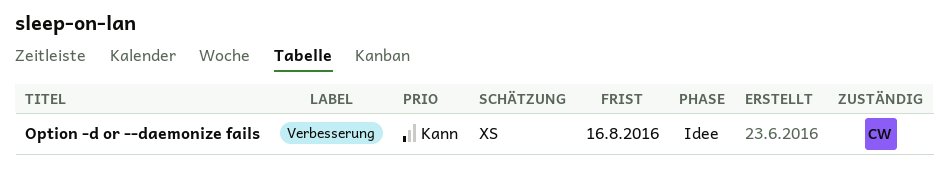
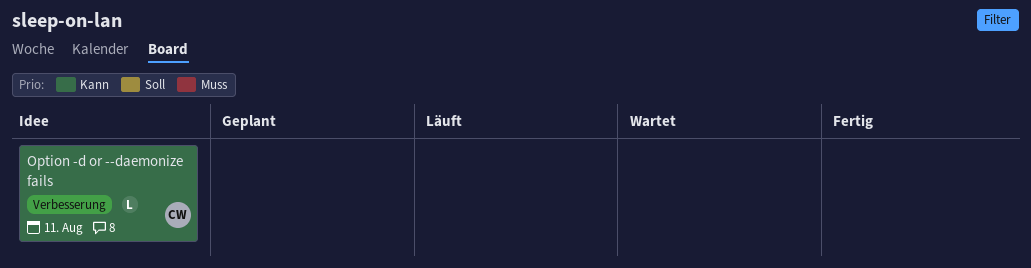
Option -d or --daemonize fails, estimate: XS -> L
Option -d or --daemonize fails, due: Aug 16 -> Aug 11

